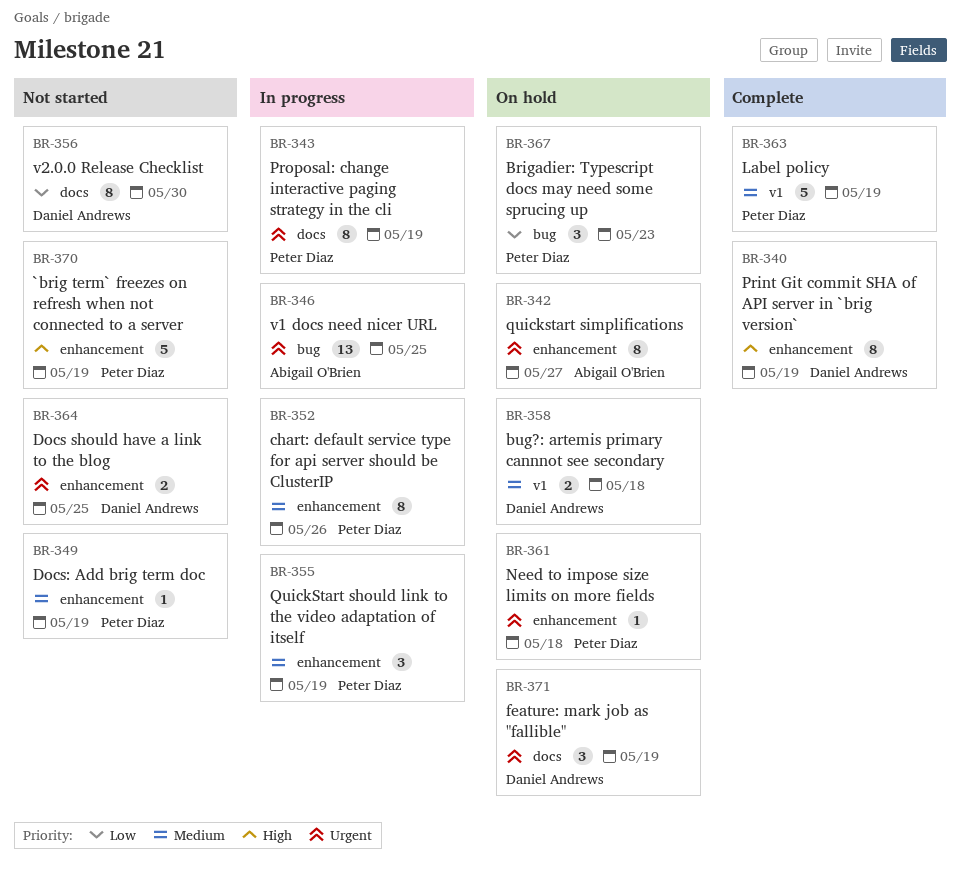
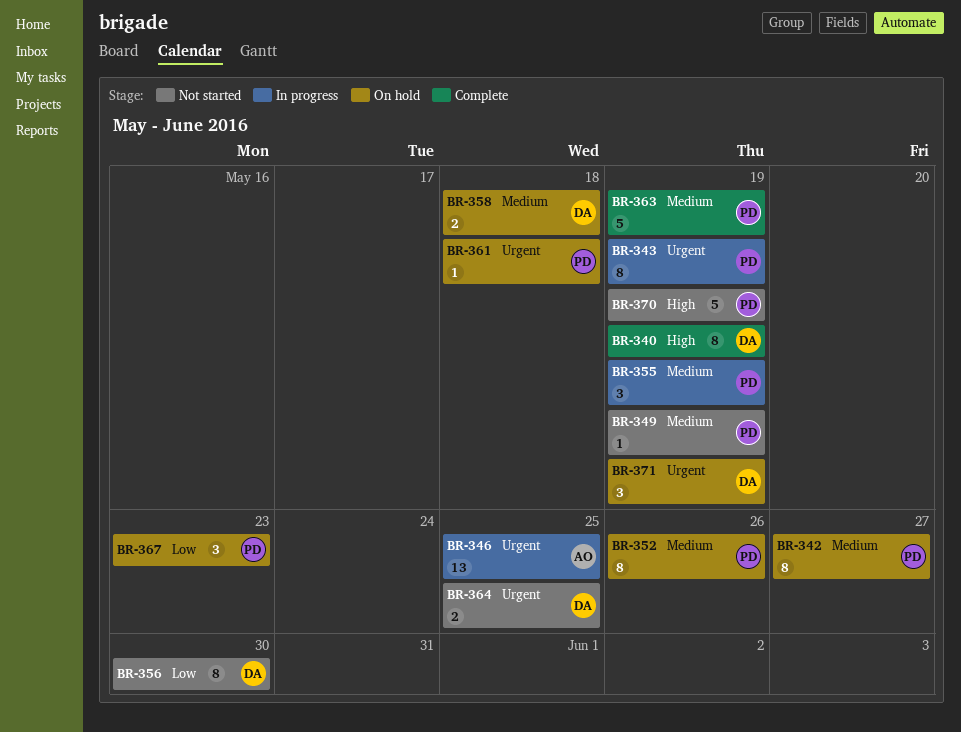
BR-342, owner: Abigail O'Brien -> Peter Diaz
BR-342, priority: Urgent -> Medium
BR-352, status: In progress -> On hold

